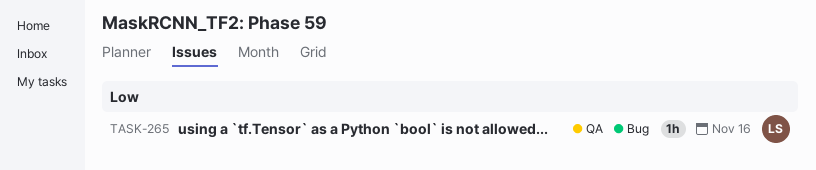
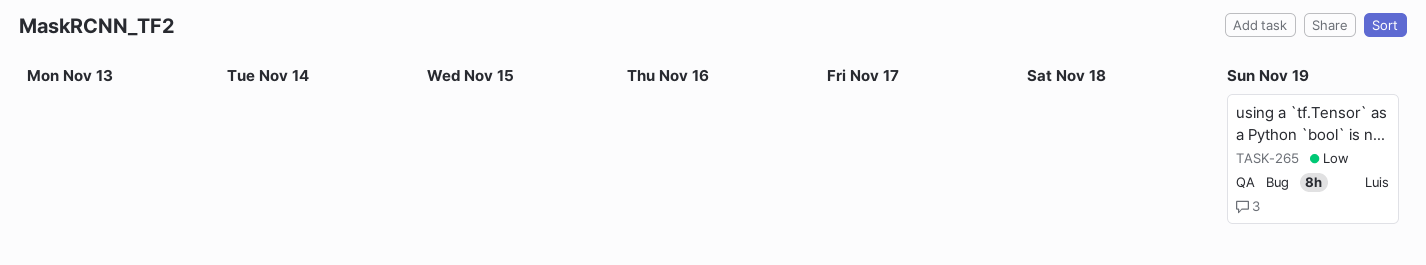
TASK-265, estimate: 1h -> 8h
TASK-265, due: Nov 16 -> Nov 19

